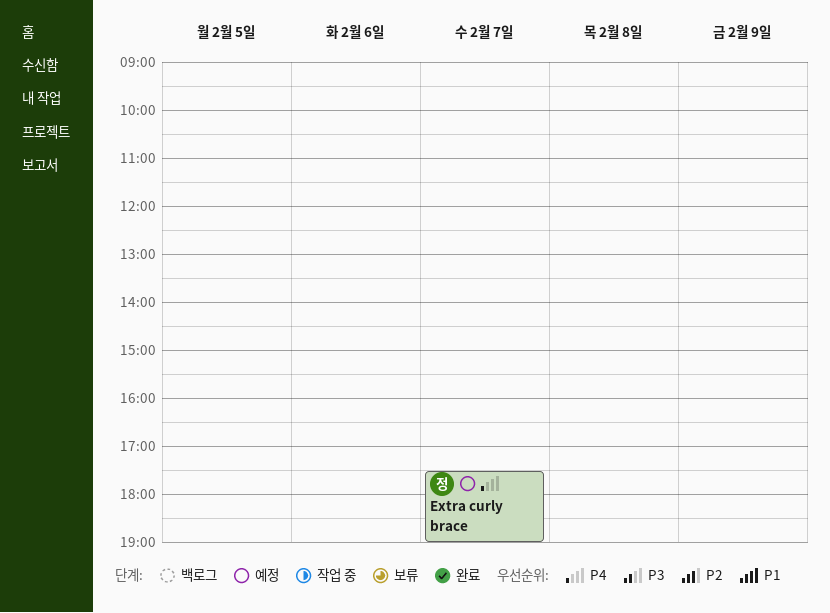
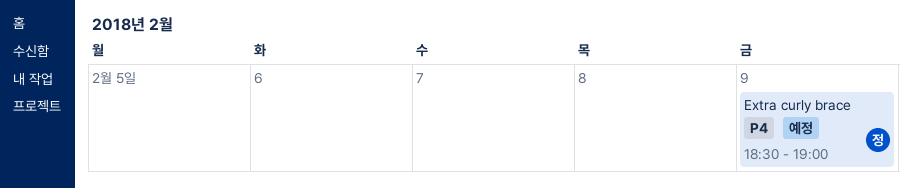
Extra curly brace, day: Feb 7 -> Feb 9
Extra curly brace, begins: 17:30 -> 18:30

